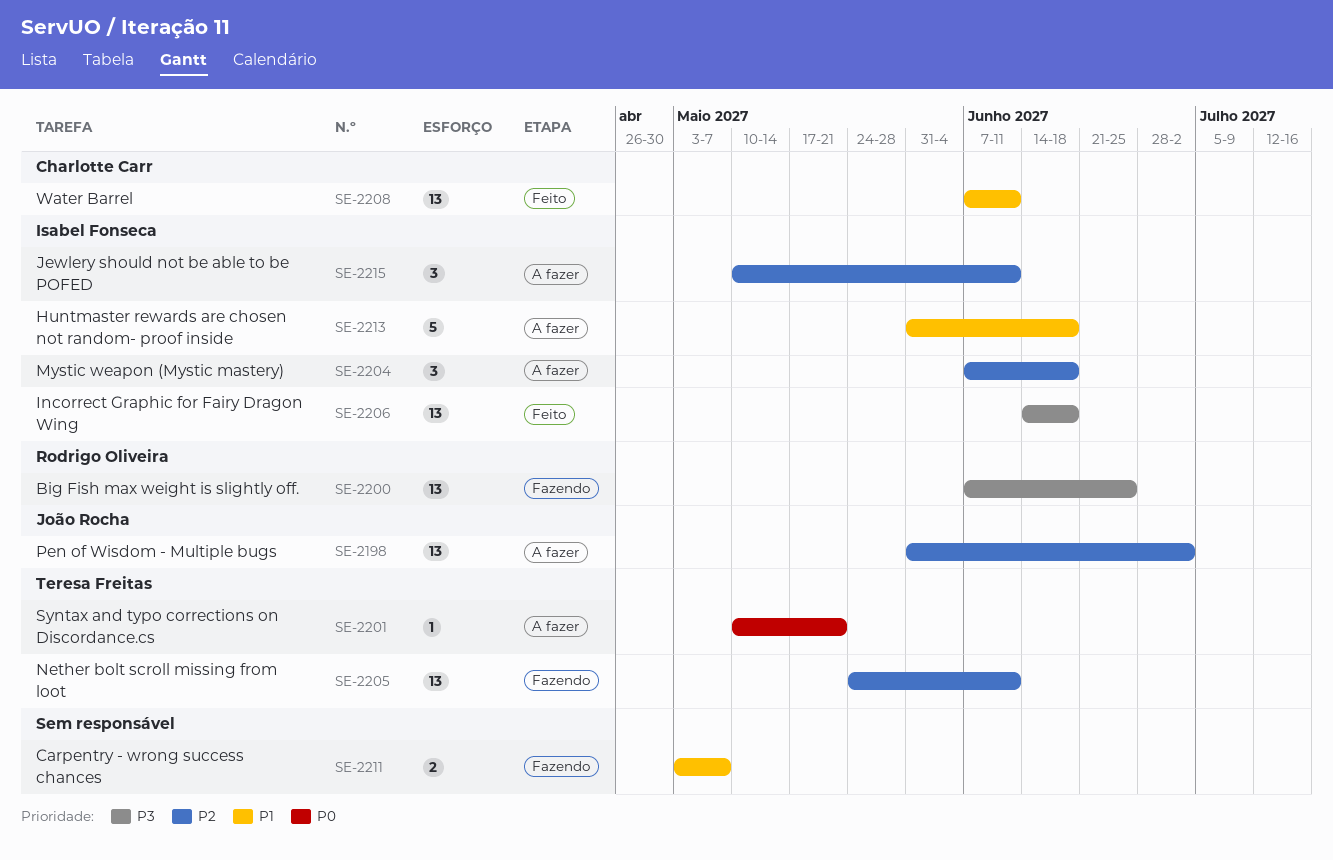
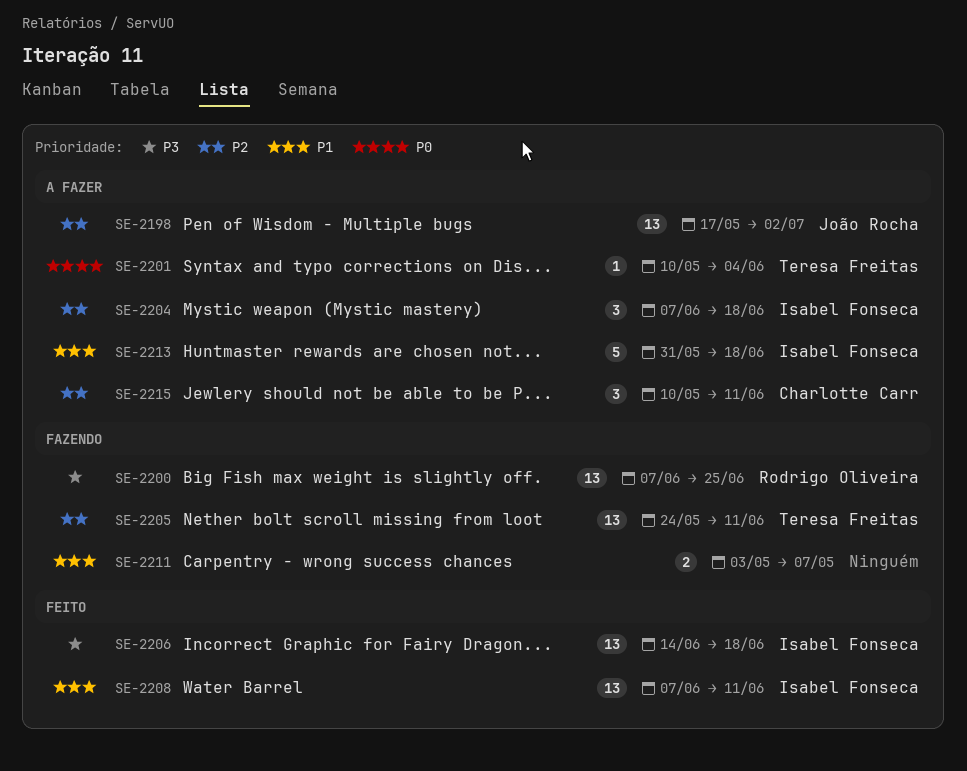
SE-2198, start: May 31 -> May 17
SE-2201, due: May 21 -> Jun 4
SE-2208, owner: Charlotte Carr -> Isabel Fonseca
SE-2215, owner: Isabel Fonseca -> Charlotte Carr

